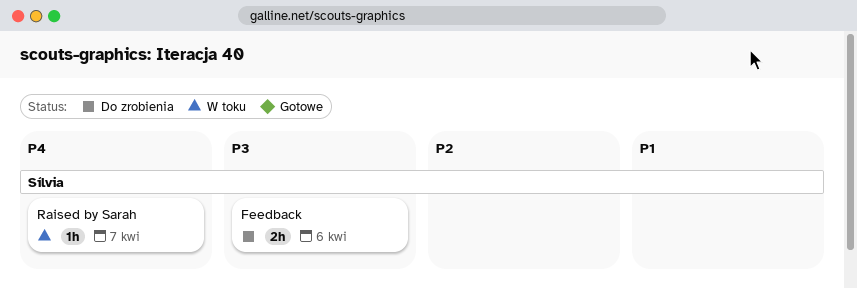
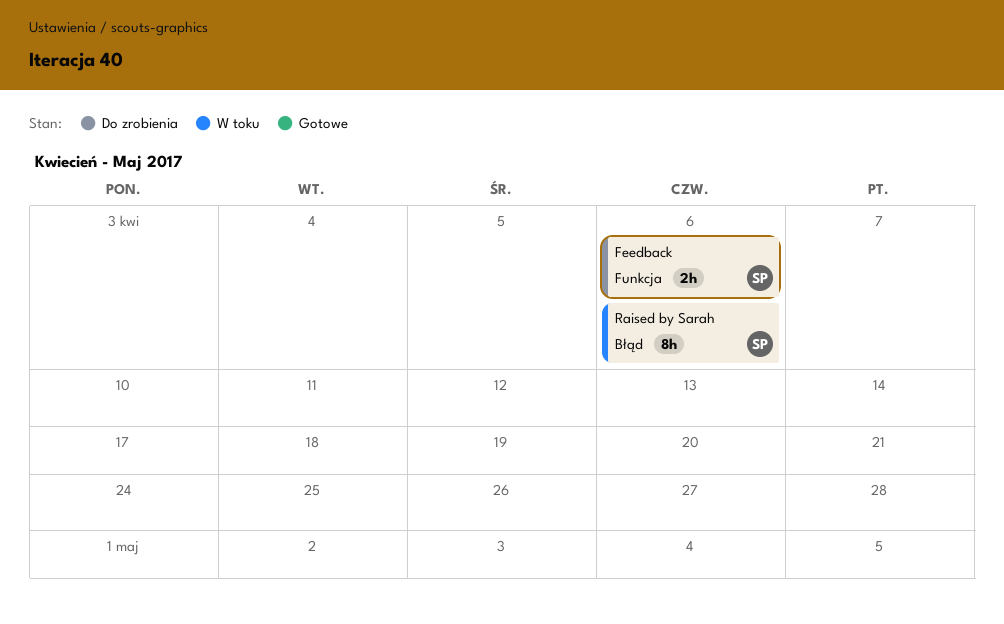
Raised by Sarah, estimate: 1h -> 8h
Raised by Sarah, due: Apr 7 -> Apr 6

